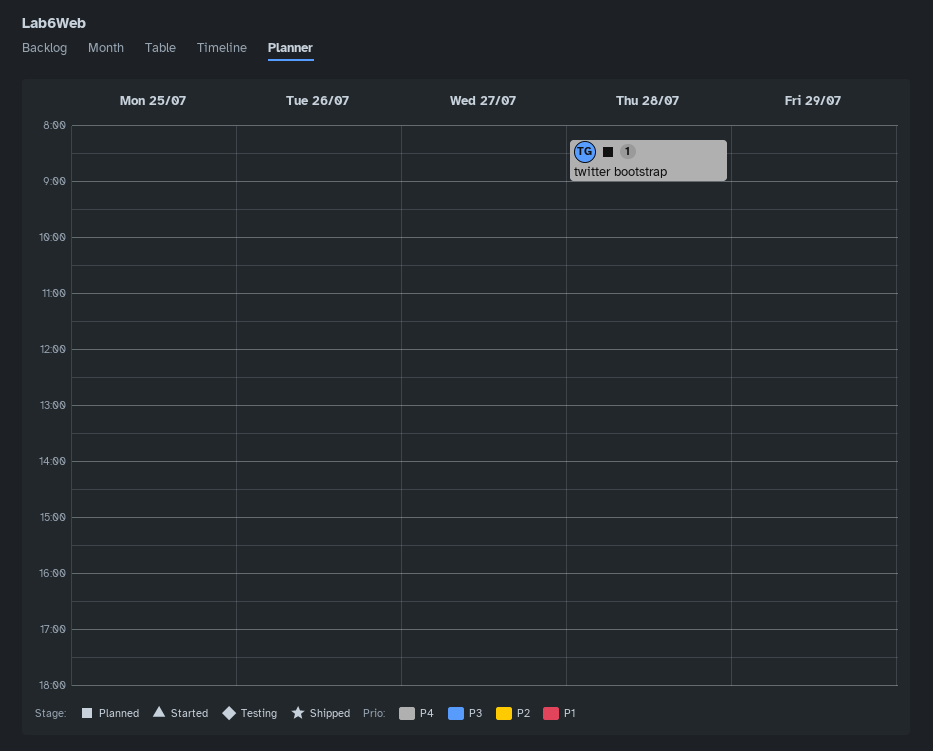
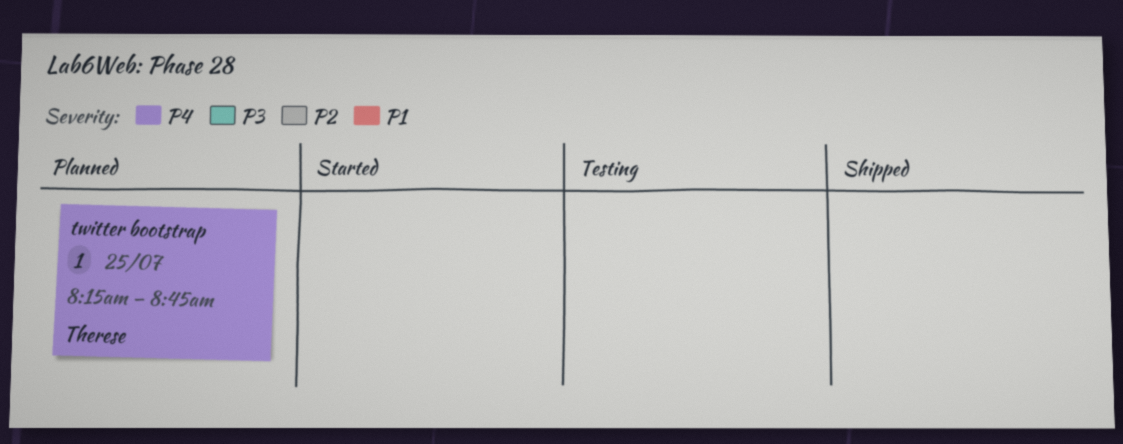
twitter bootstrap, day: Jul 28 -> Jul 25
twitter bootstrap, ends: 09:00 -> 08:45

